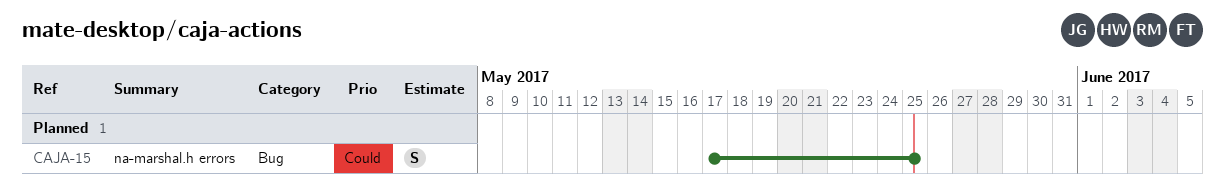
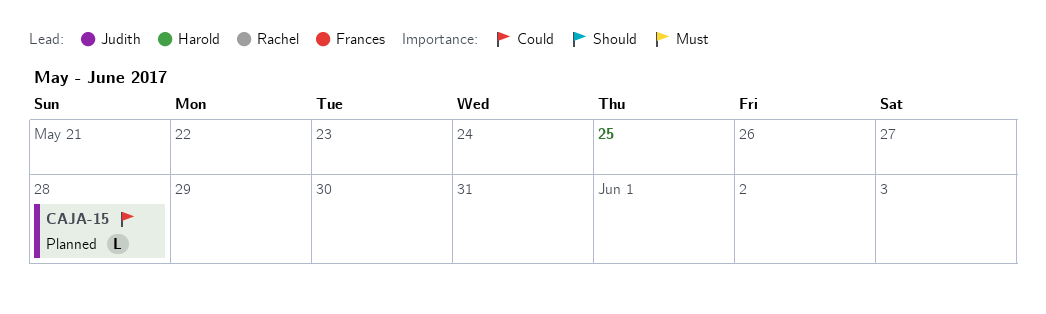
CAJA-15, estimate: S -> L
CAJA-15, due: May 25 -> May 28

